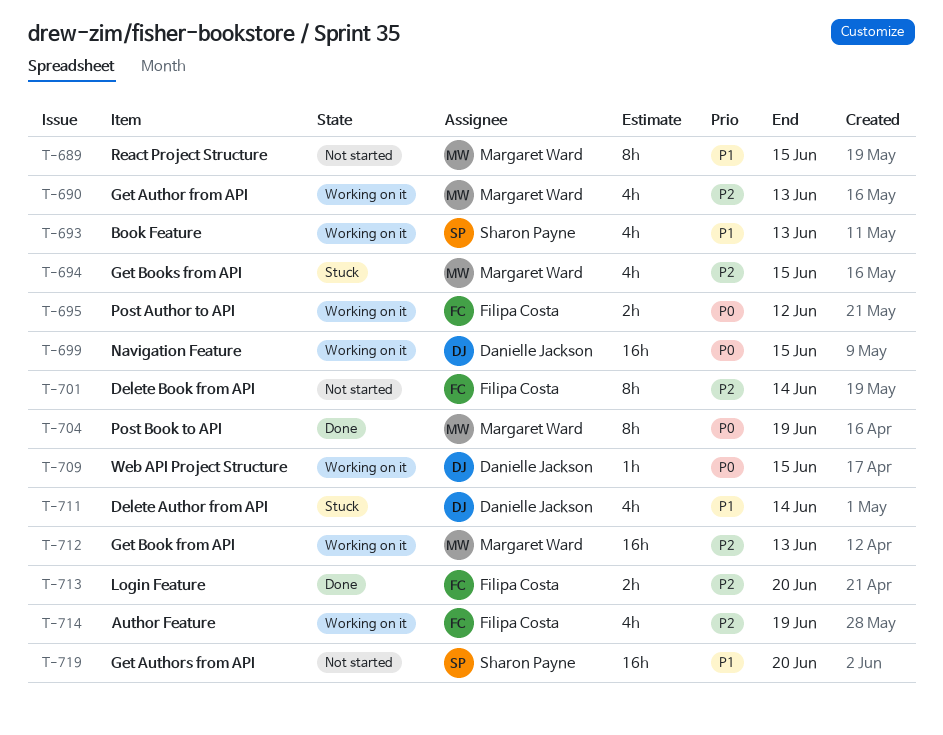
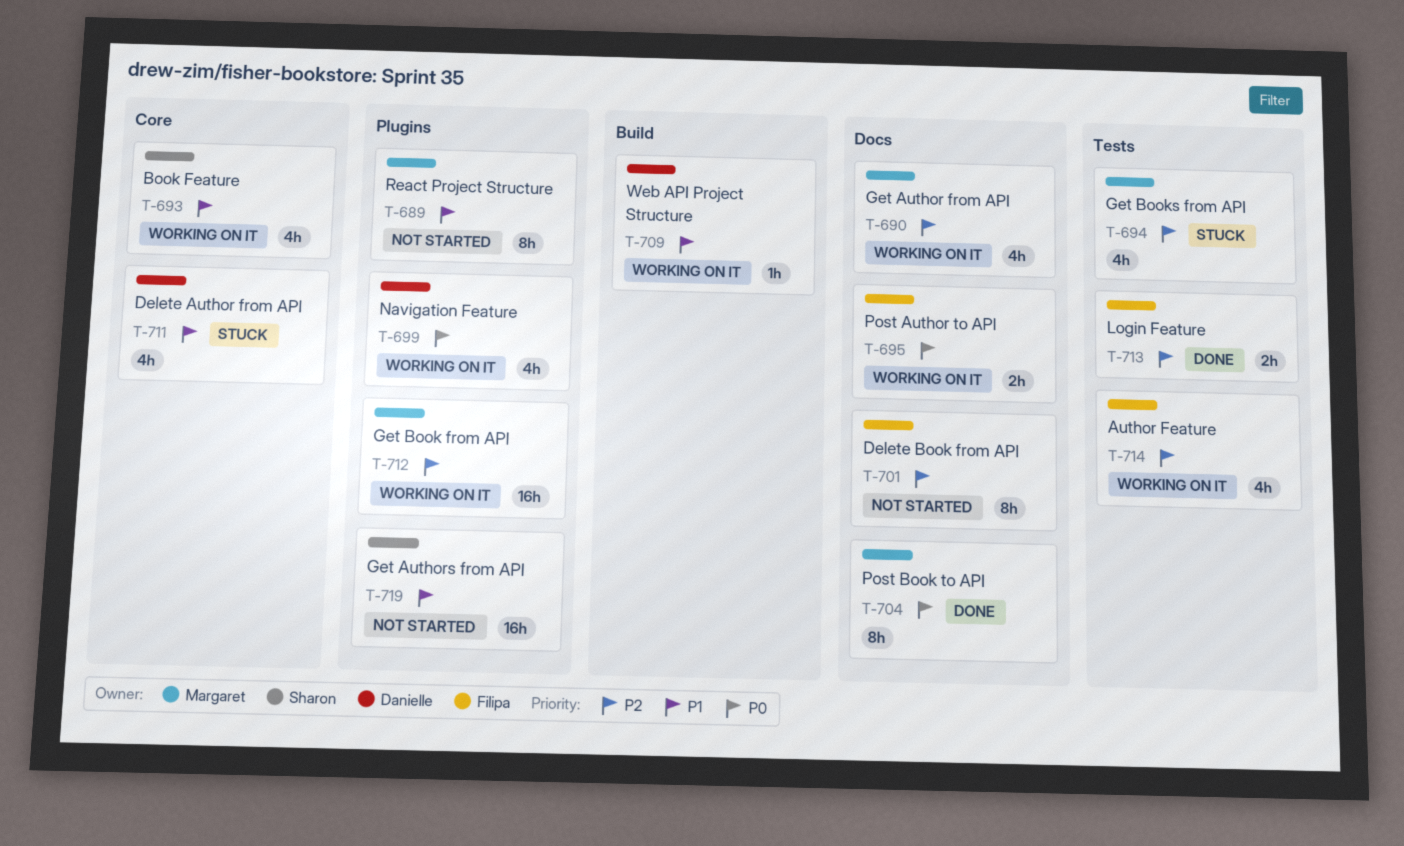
T-699, estimate: 16h -> 4h
T-709, priority: P0 -> P1

